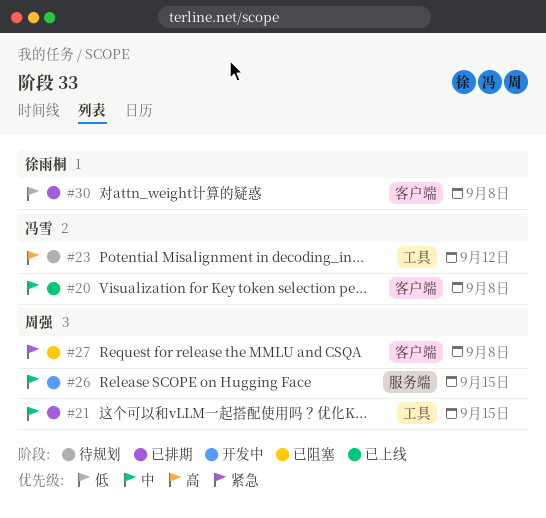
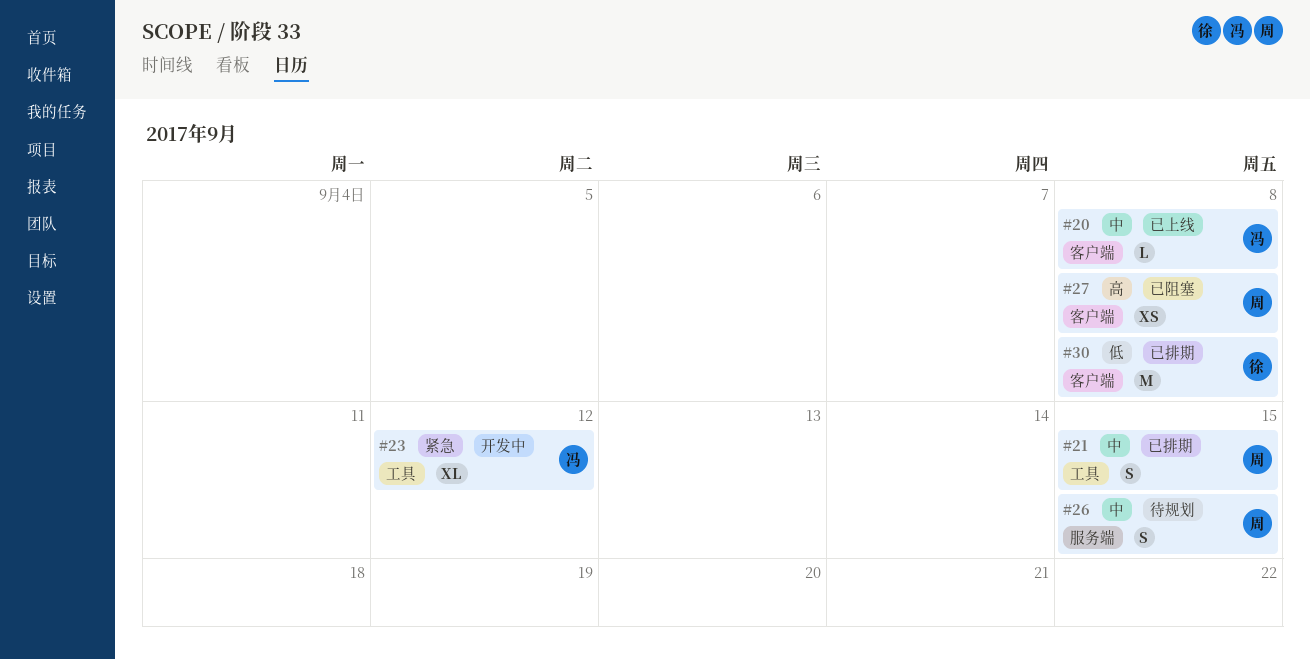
#23, status: 待规划 -> 开发中
#23, priority: 高 -> 紧急
#26, status: 开发中 -> 待规划
#27, priority: 紧急 -> 高

